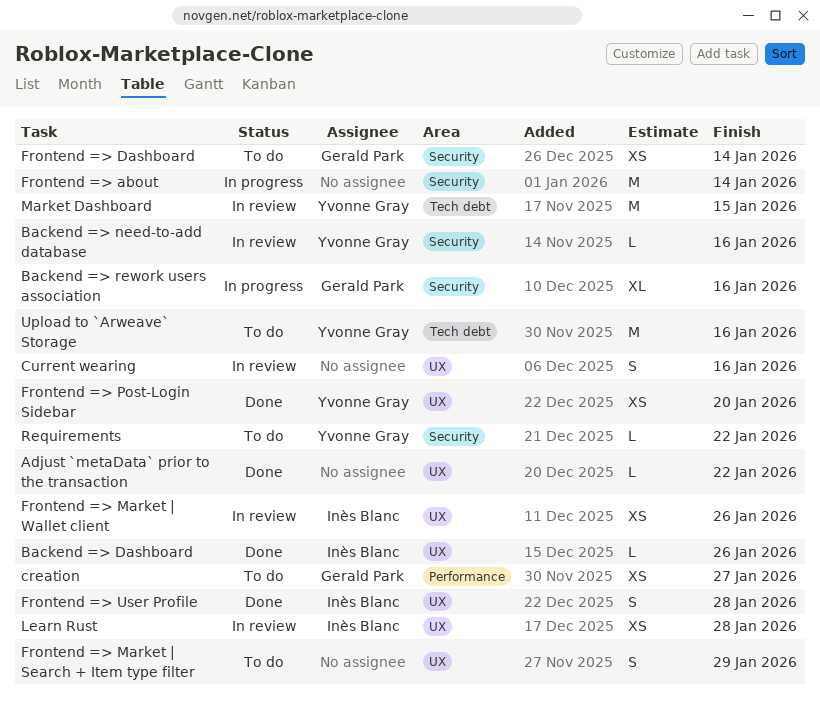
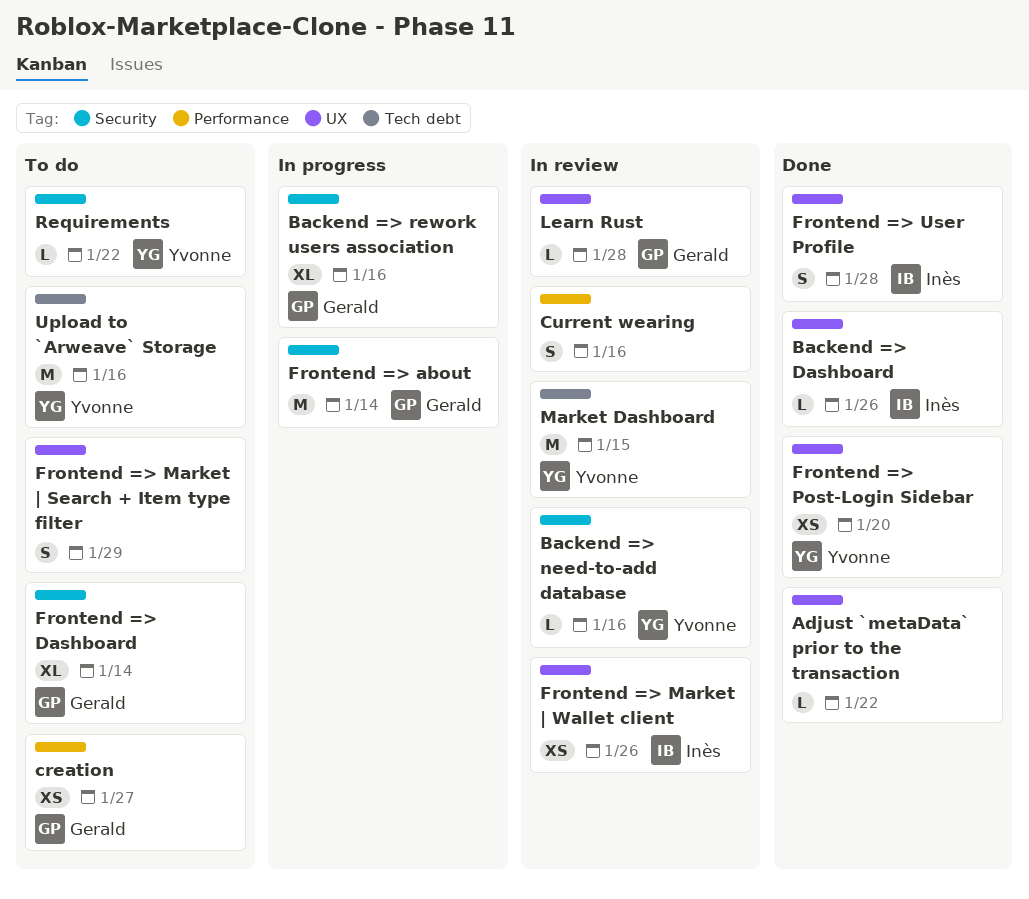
Current wearing, label: UX -> Performance
Frontend => about, owner: none -> Gerald Park
Frontend => Dashboard, estimate: XS -> XL
Learn Rust, owner: Inès Blanc -> Gerald Park
Learn Rust, estimate: XS -> L

